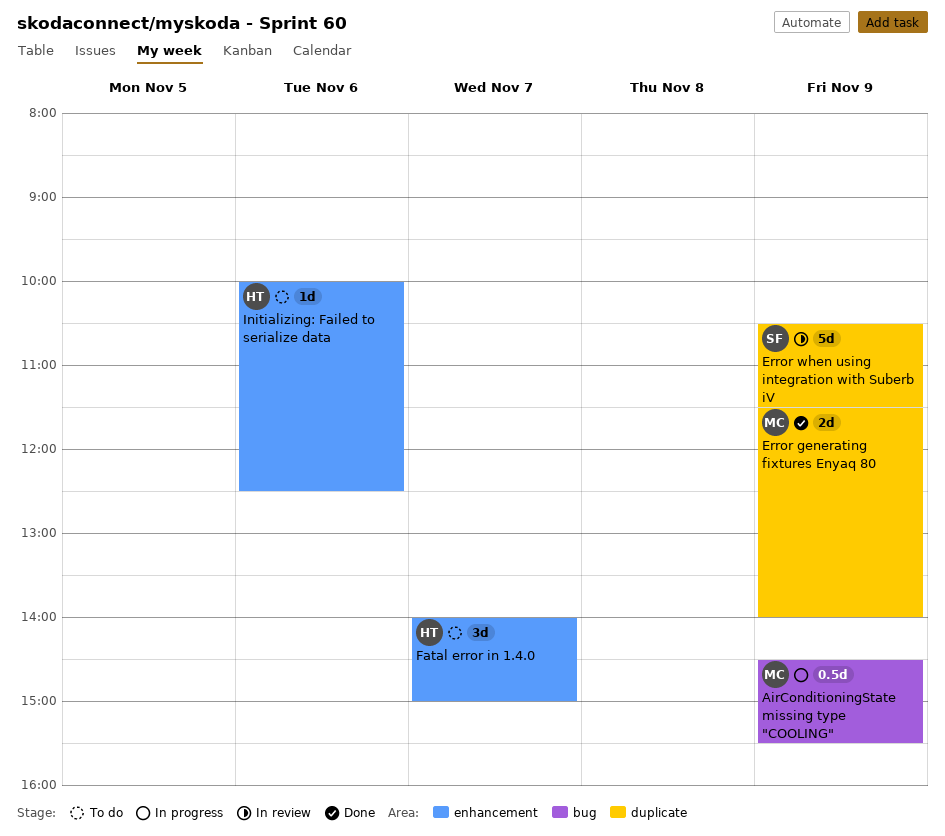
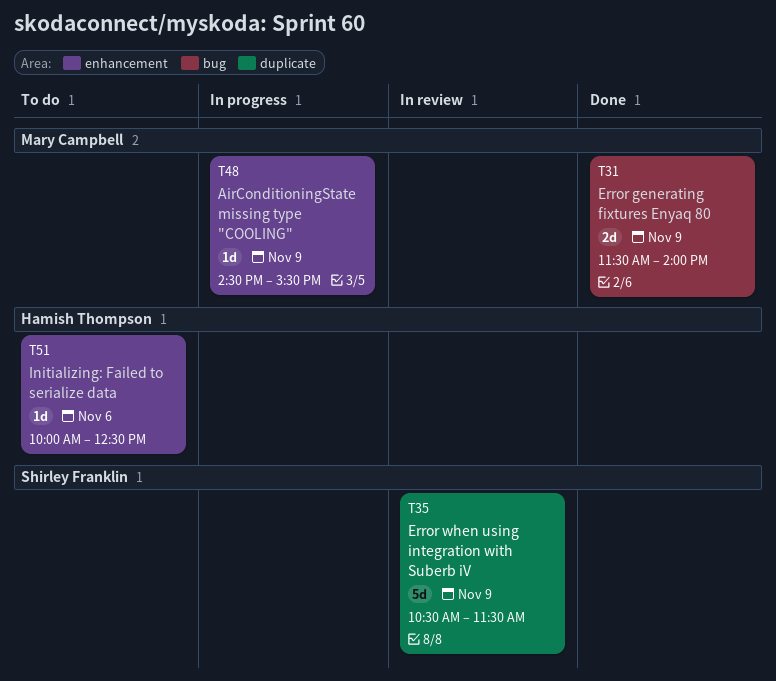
AirConditioningState missing type "COOLING", label: bug -> enhancement
AirConditioningState missing type "COOLING", estimate: 0.5d -> 1d
Error generating fixtures Enyaq 80, label: duplicate -> bug
Fatal error in 1.4.0: present -> none

